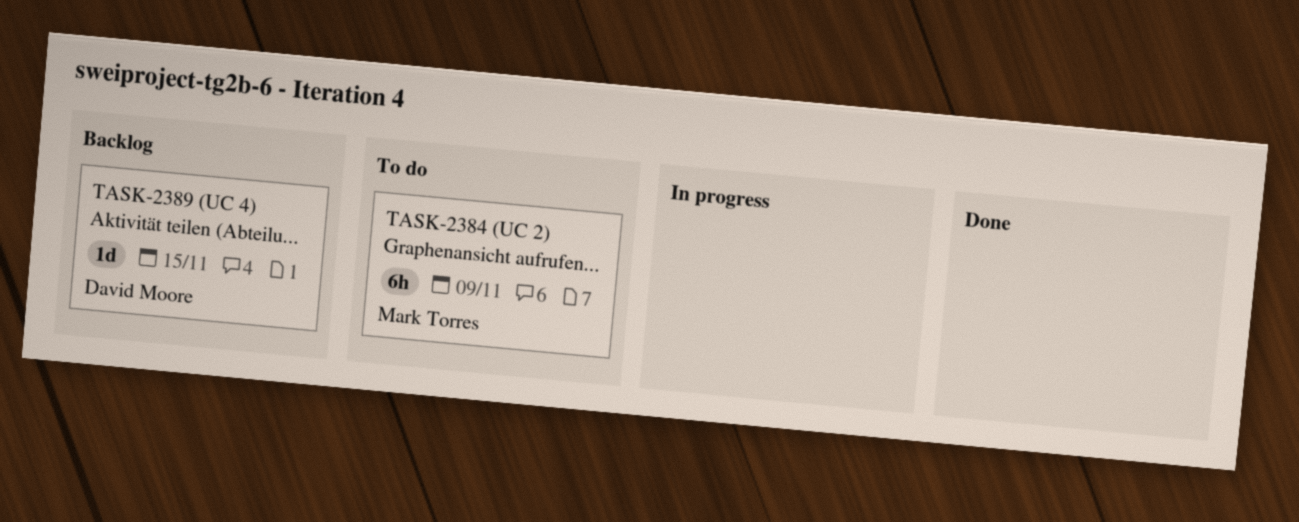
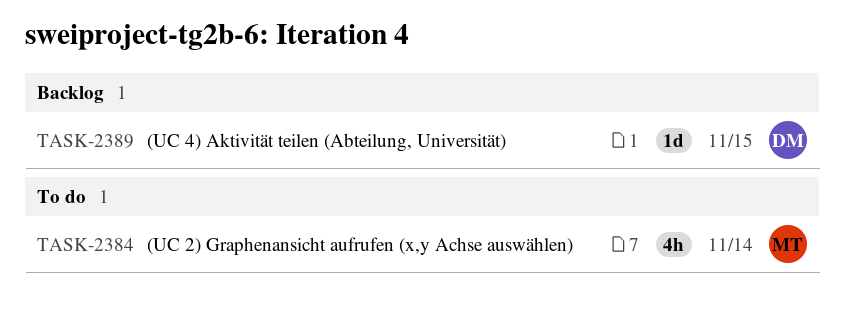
TASK-2384, estimate: 6h -> 4h
TASK-2384, due: Nov 9 -> Nov 14

